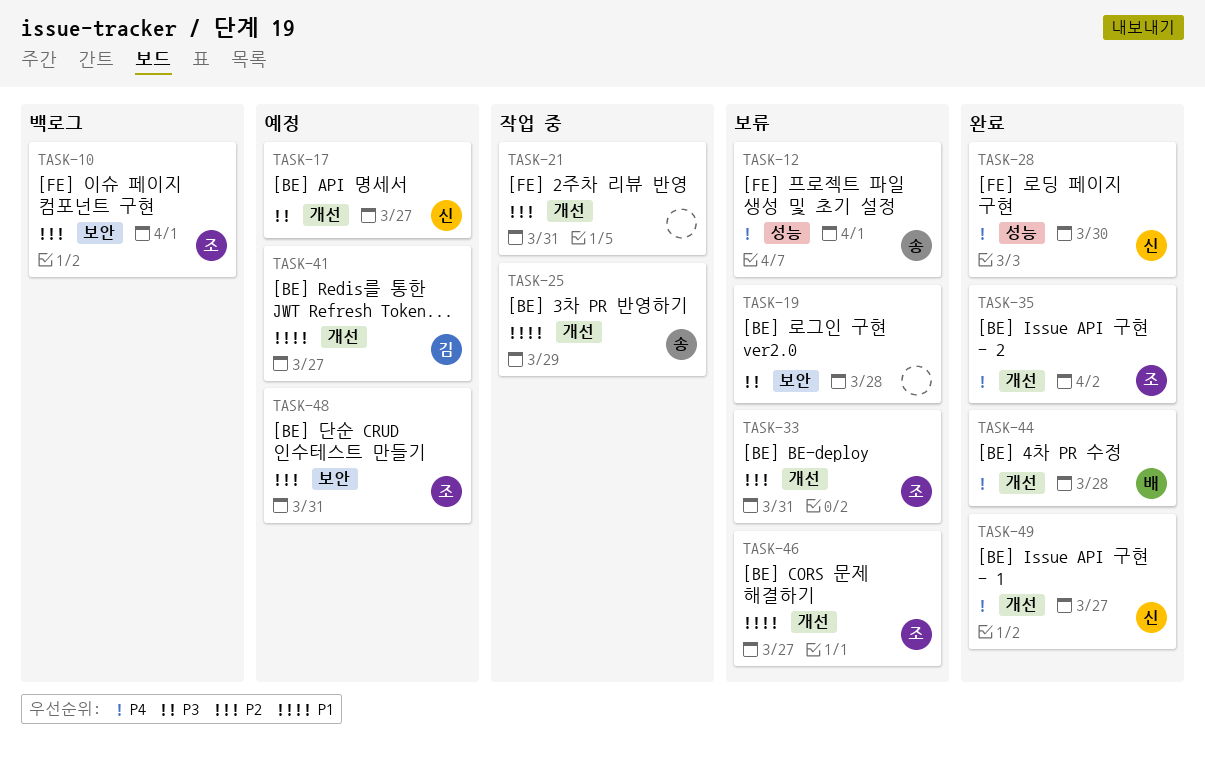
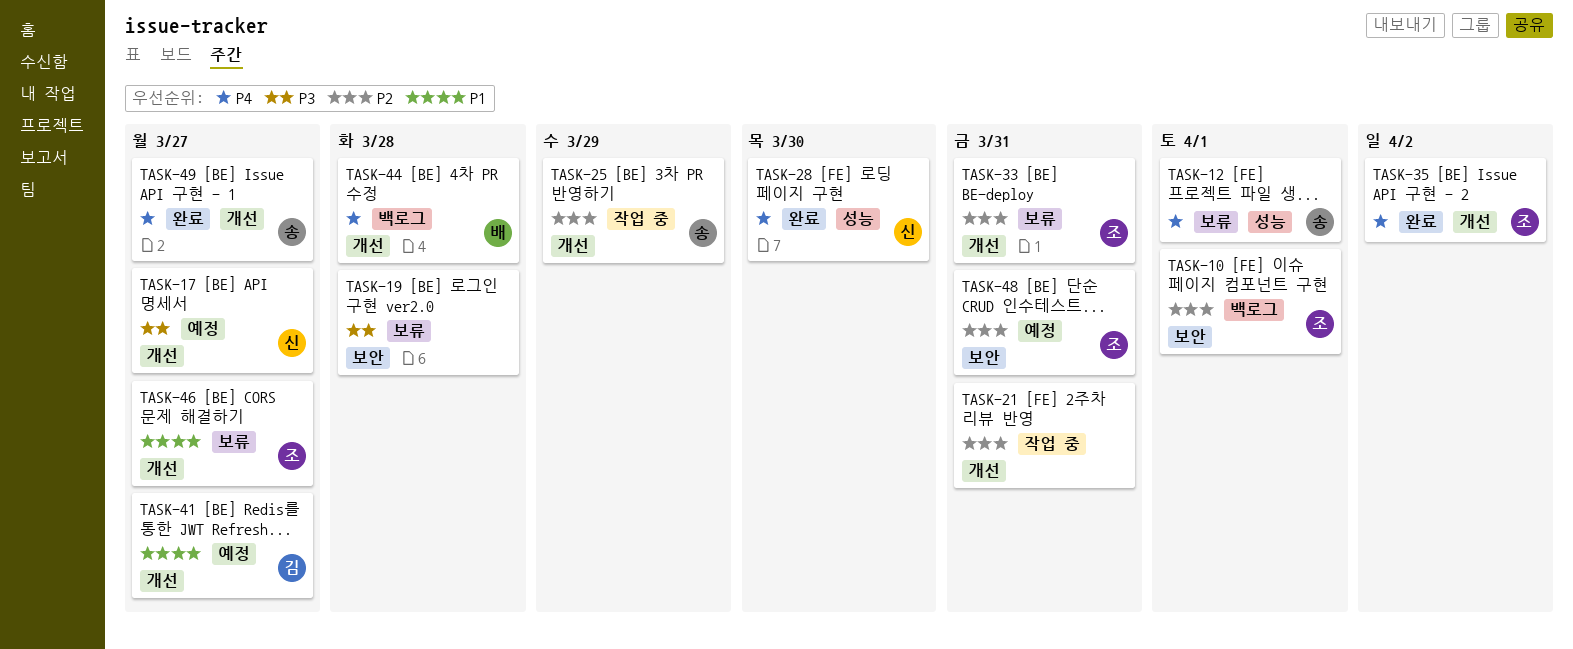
TASK-25, priority: P1 -> P2
TASK-44, status: 완료 -> 백로그
TASK-49, owner: 신 -> 송

